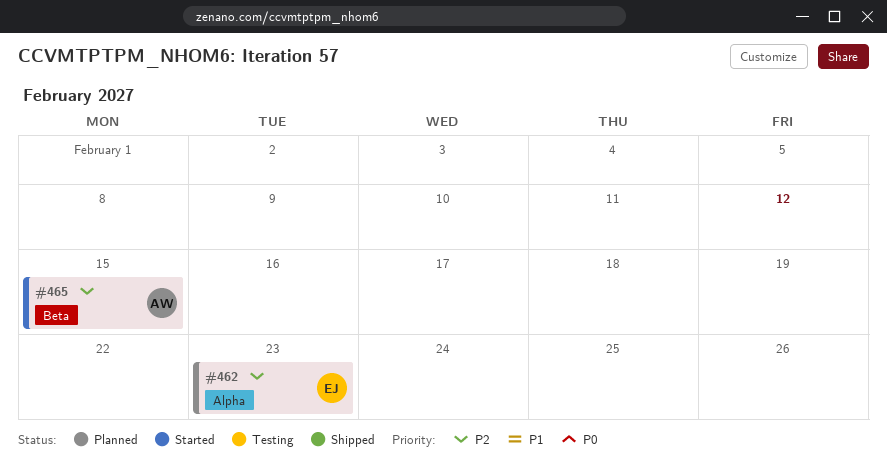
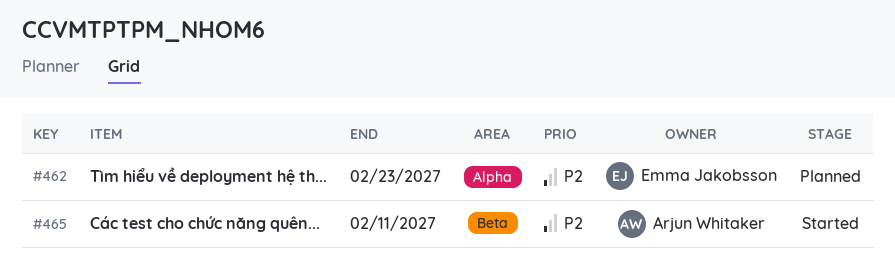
#465, due: Feb 15 -> Feb 11

